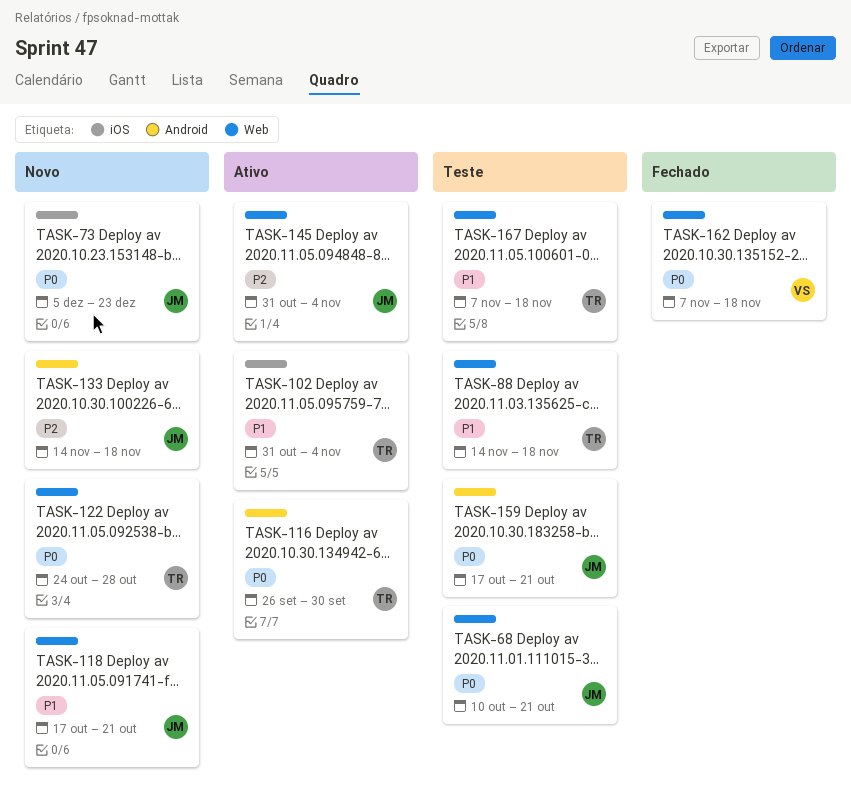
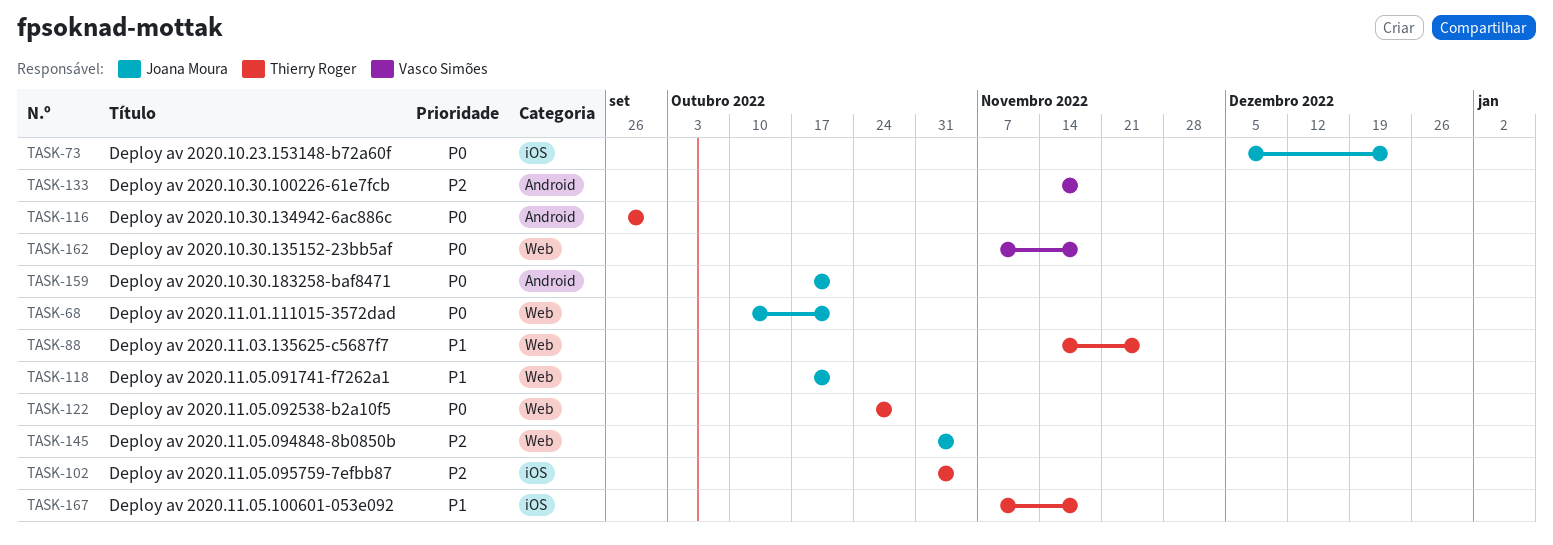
TASK-88, due: Nov 18 -> Nov 25
TASK-102, priority: P1 -> P2
TASK-133, owner: Joana Moura -> Vasco Simões
TASK-167, label: Web -> iOS

